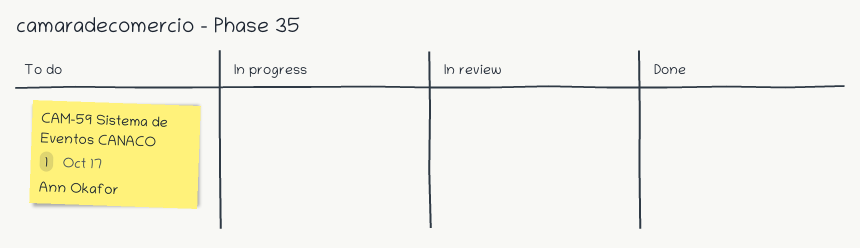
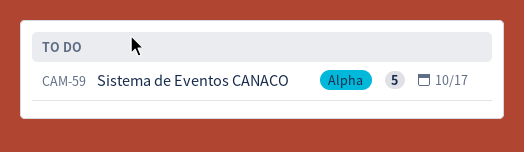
CAM-59, estimate: 1 -> 5

